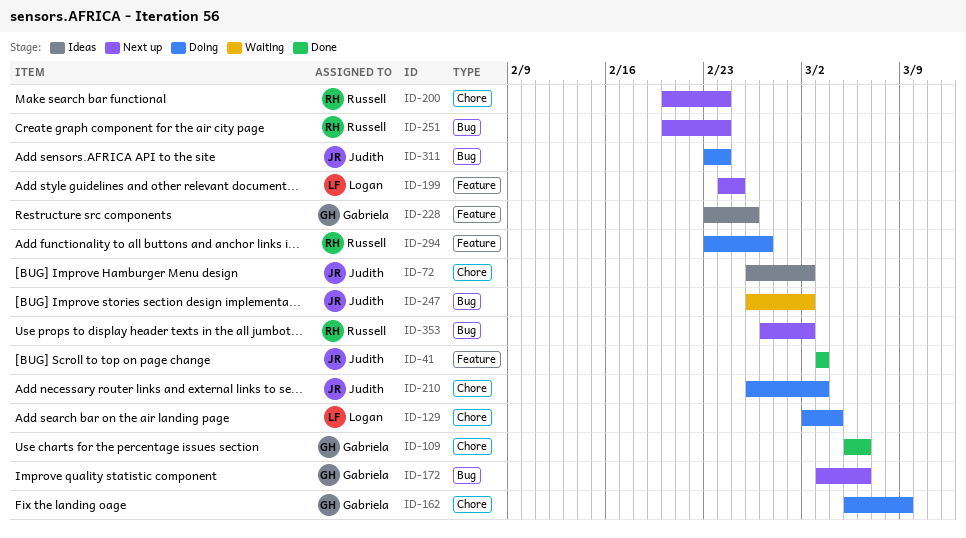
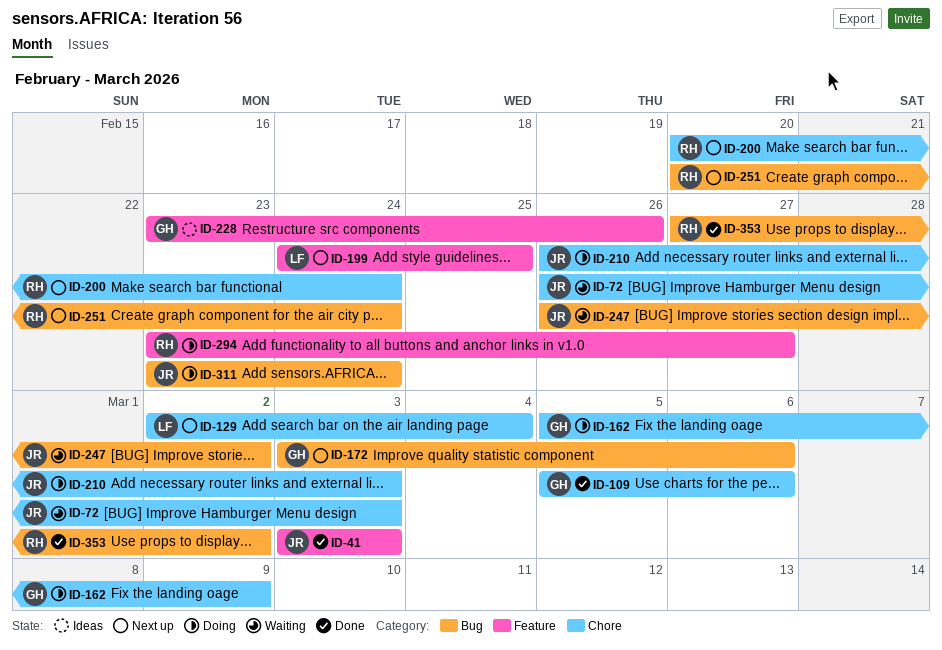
ID-72, status: Ideas -> Waiting
ID-72, due: Mar 2 -> Mar 3
ID-129, status: Doing -> Next up
ID-353, status: Next up -> Done

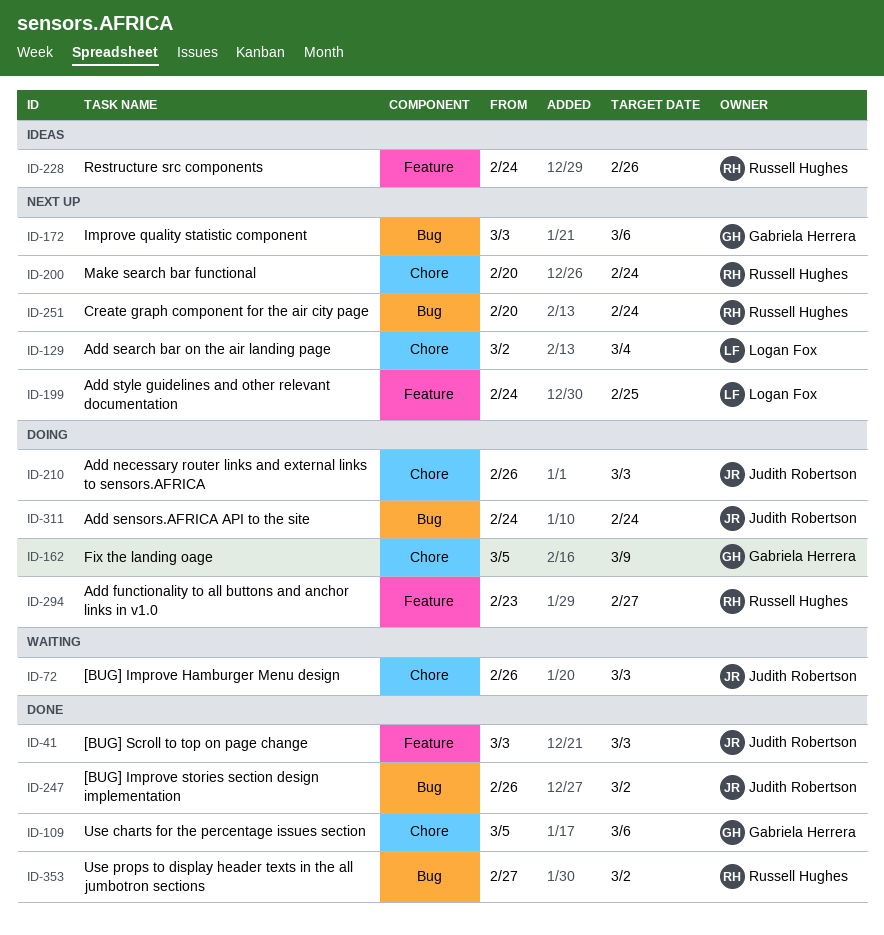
ID-228, owner: Gabriela Herrera -> Russell Hughes
ID-228, start: Feb 23 -> Feb 24
ID-247, status: Waiting -> Done
ID-311, start: Feb 23 -> Feb 24

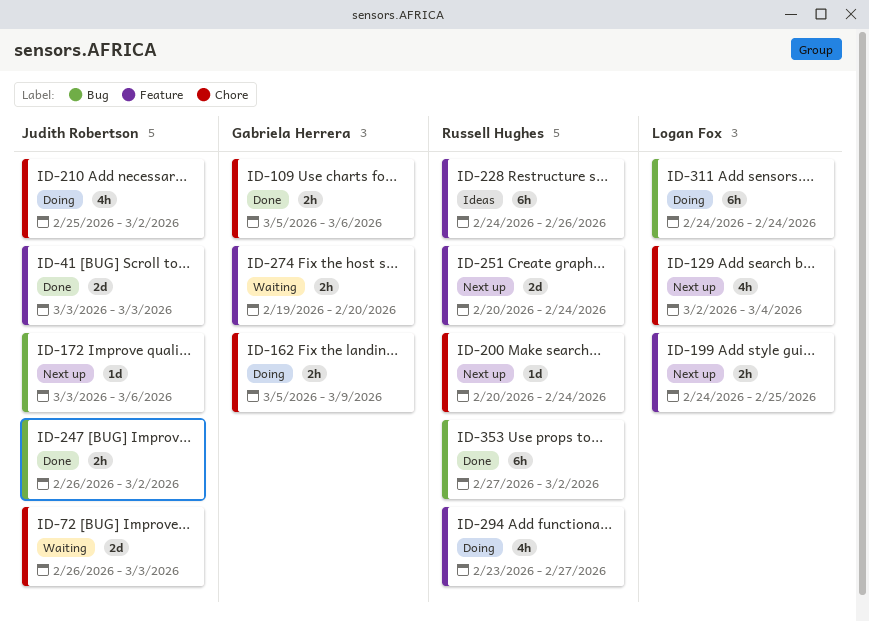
ID-172, owner: Gabriela Herrera -> Judith Robertson
ID-210, start: Feb 26 -> Feb 25
ID-210, due: Mar 3 -> Mar 2
ID-251, label: Bug -> Feature
ID-274: none -> present
ID-311, owner: Judith Robertson -> Logan Fox

